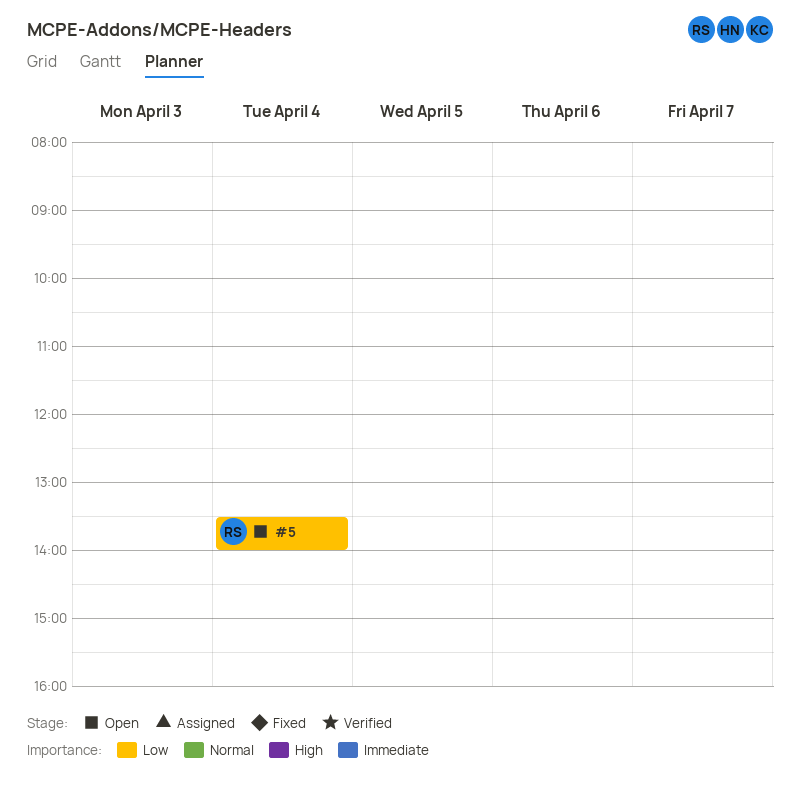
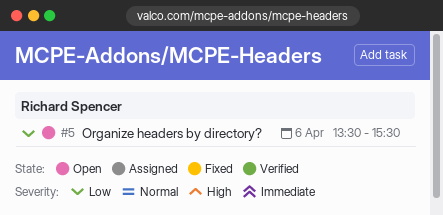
#5, day: Apr 4 -> Apr 6
#5, ends: 14:00 -> 15:30

